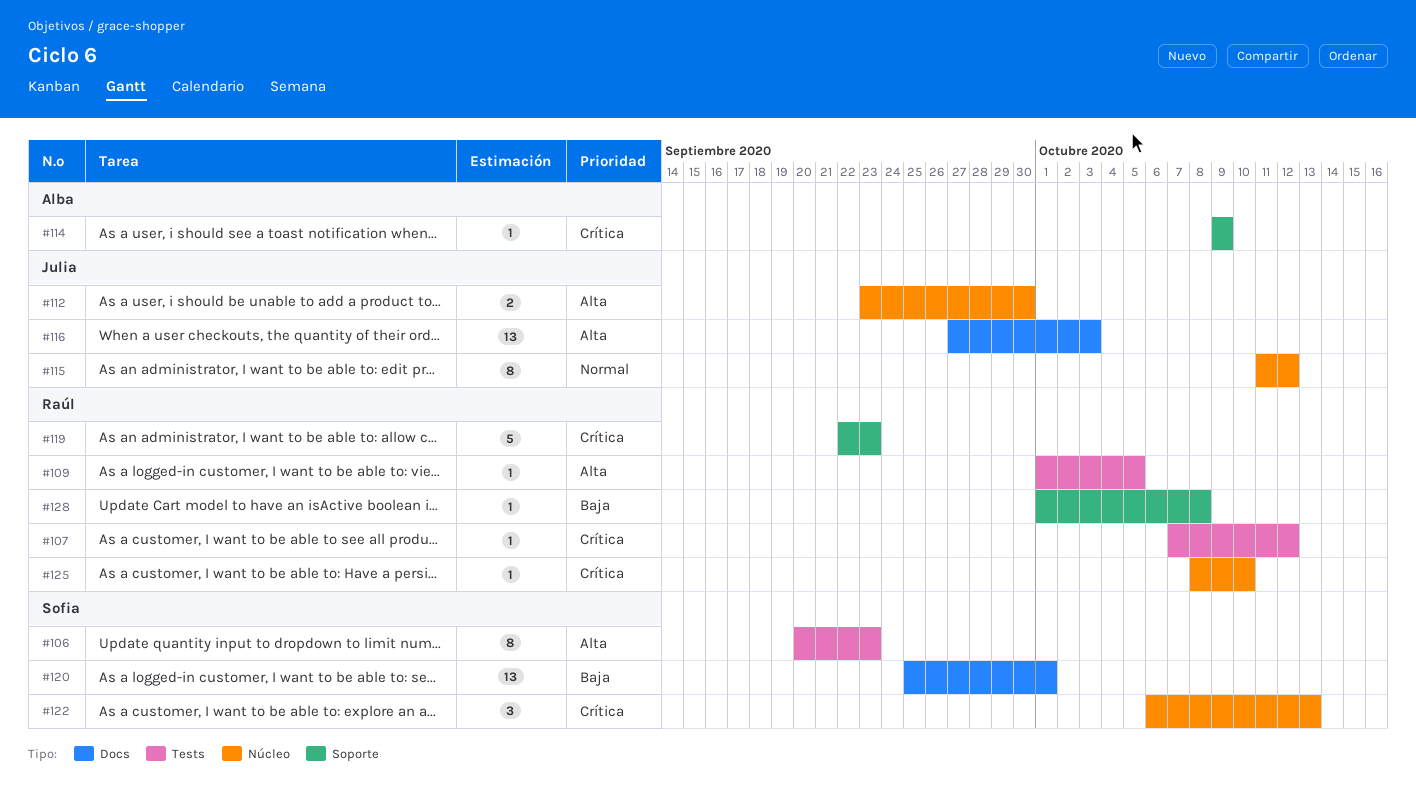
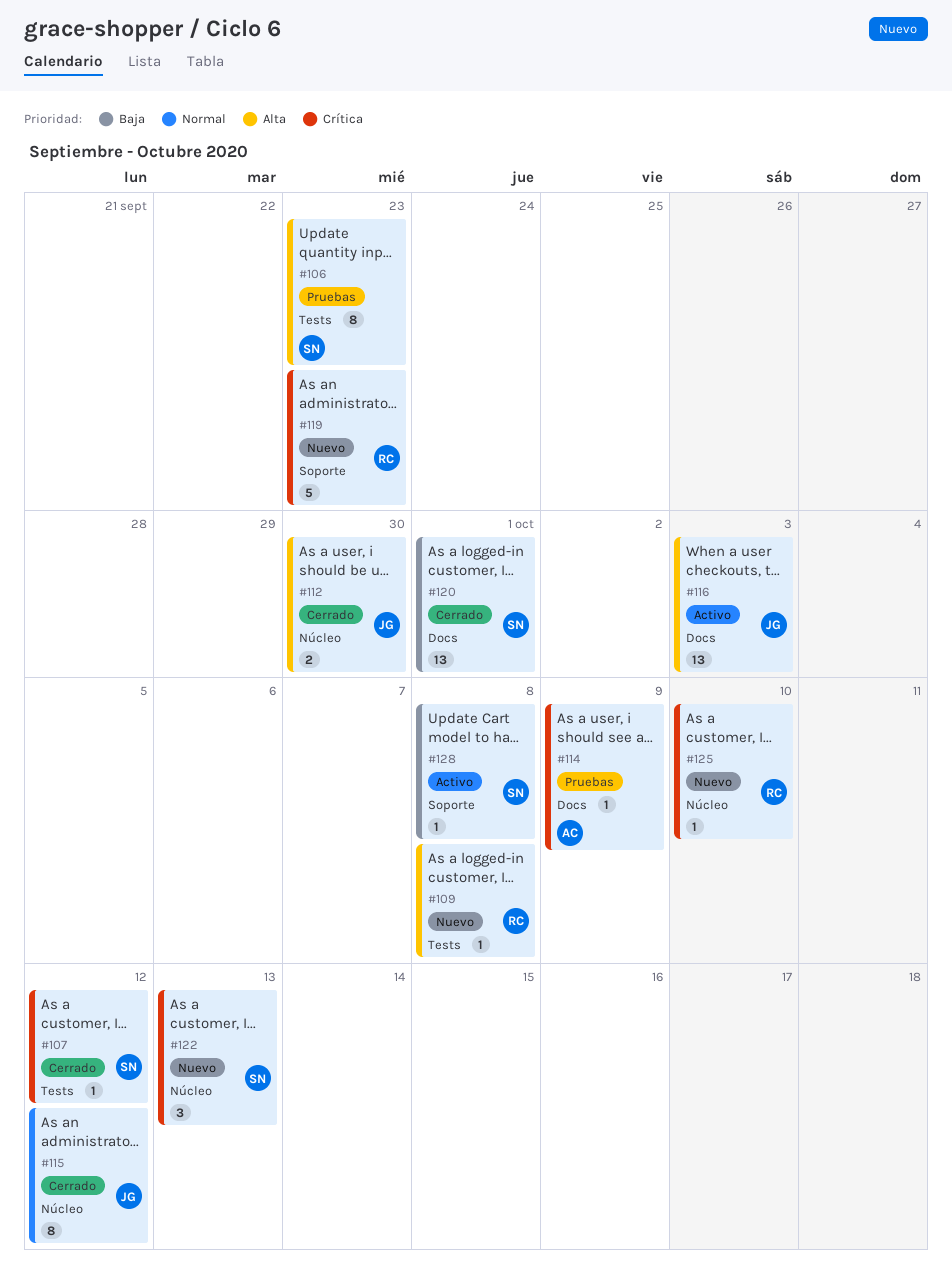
#107, owner: Raúl -> Sofia
#109, due: Oct 5 -> Oct 8
#114, label: Soporte -> Docs
#128, owner: Raúl -> Sofia

